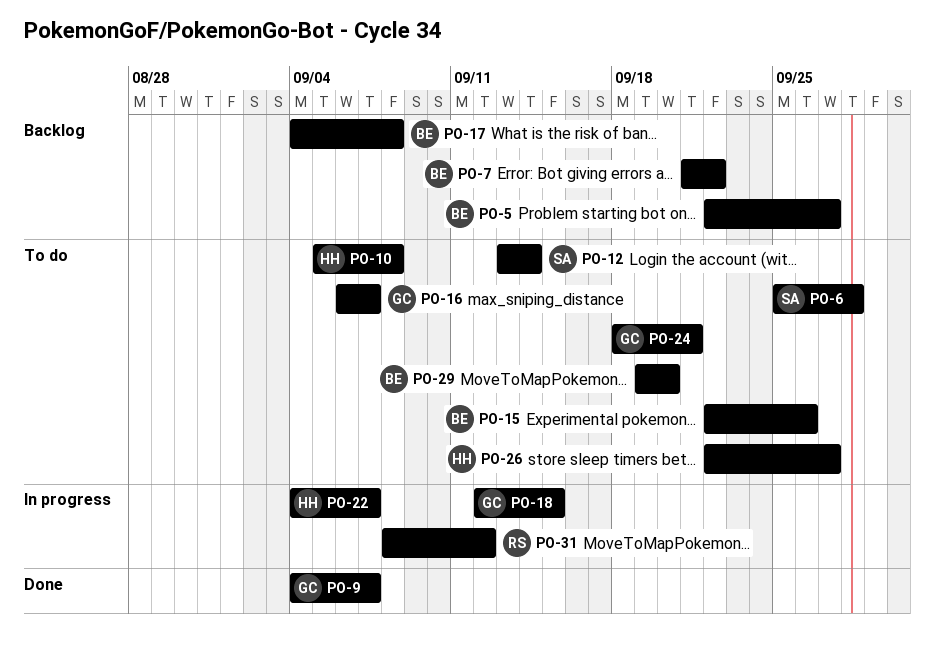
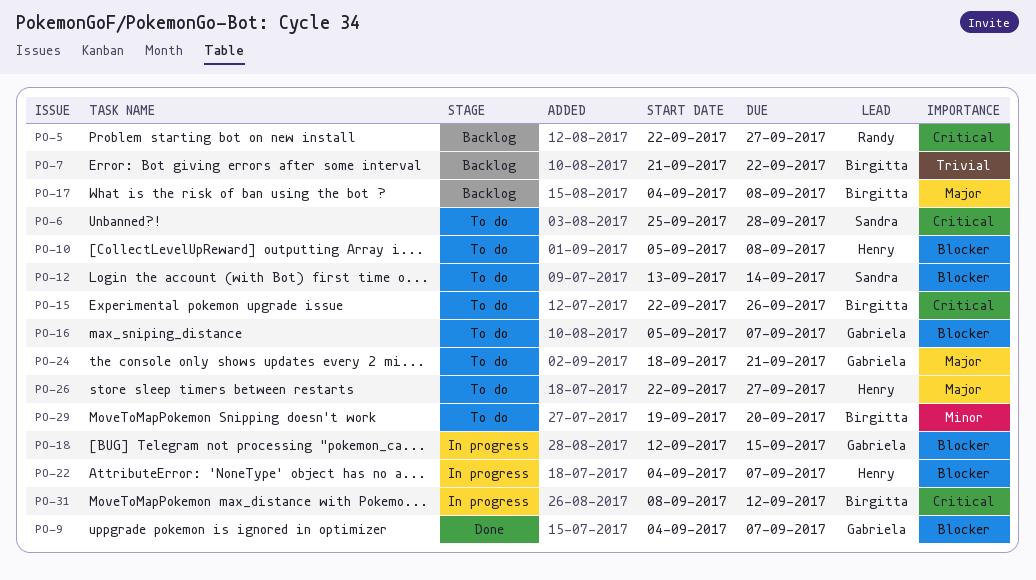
PO-5, owner: Birgitta -> Randy
PO-16, start: Sep 6 -> Sep 5
PO-31, owner: Randy -> Birgitta

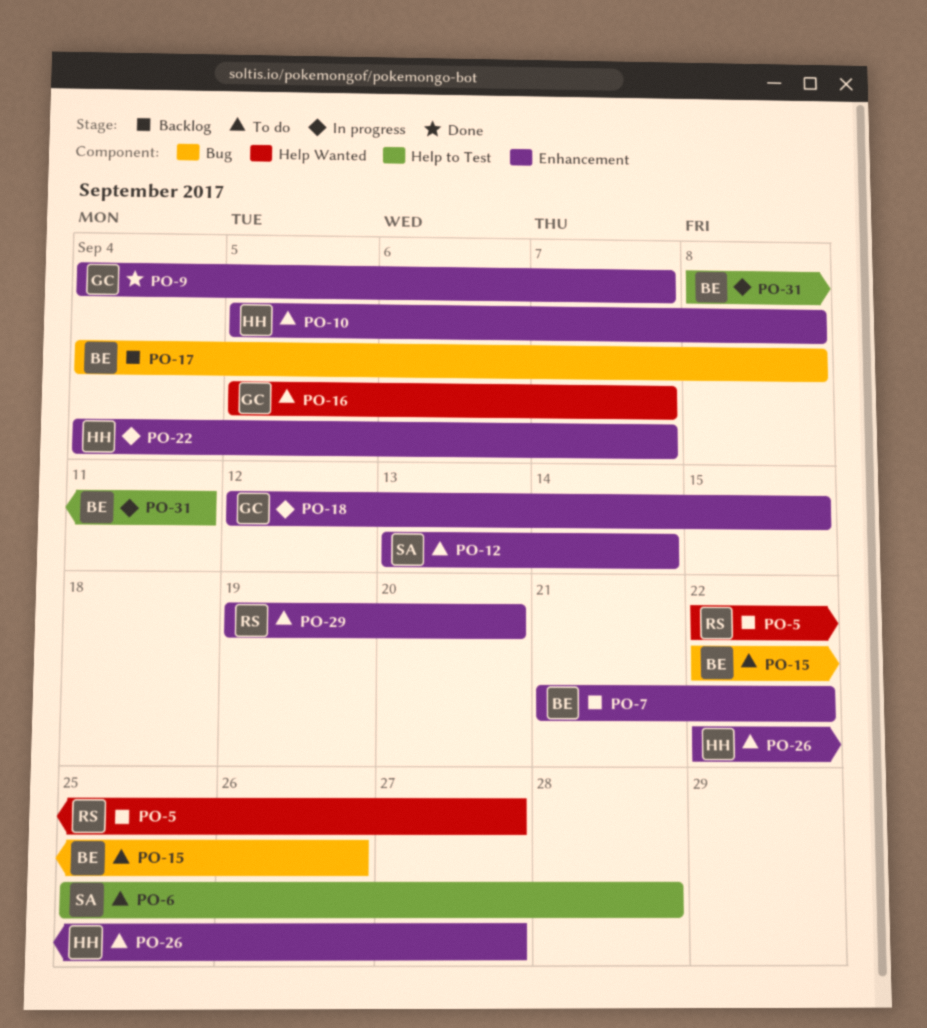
PO-24: present -> none
PO-29, owner: Birgitta -> Randy
PO-31, due: Sep 12 -> Sep 11

